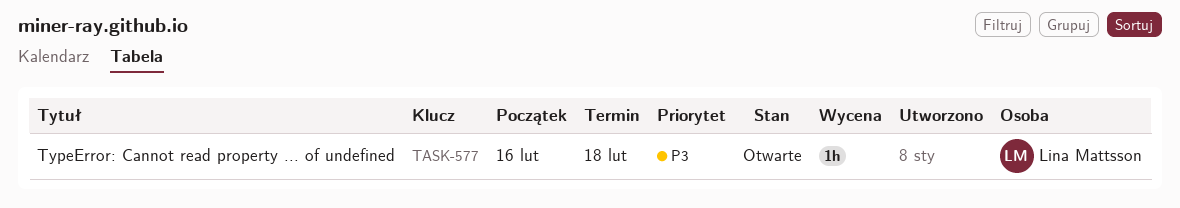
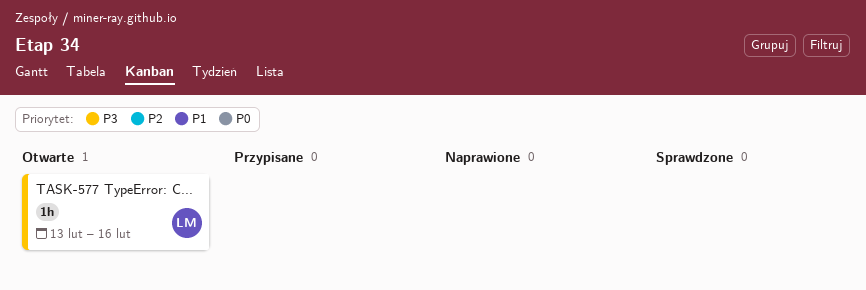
TASK-577, start: Feb 16 -> Feb 13
TASK-577, due: Feb 18 -> Feb 16

